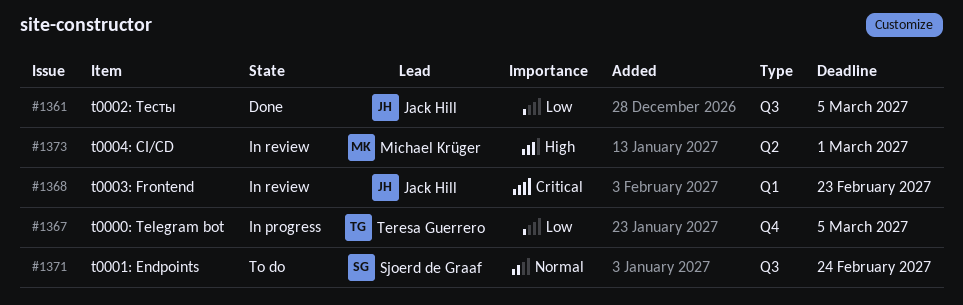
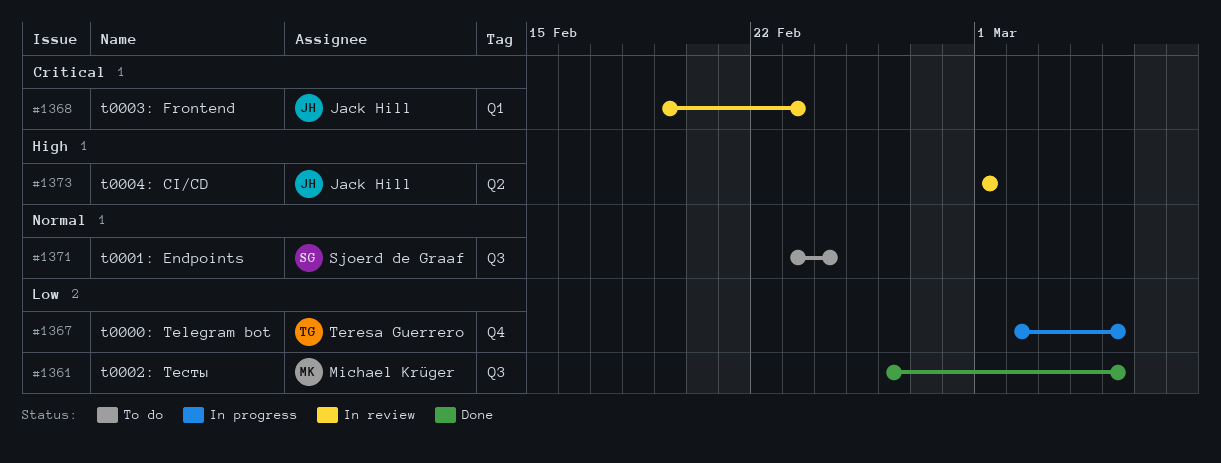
#1361, owner: Jack Hill -> Michael Krüger
#1373, owner: Michael Krüger -> Jack Hill

